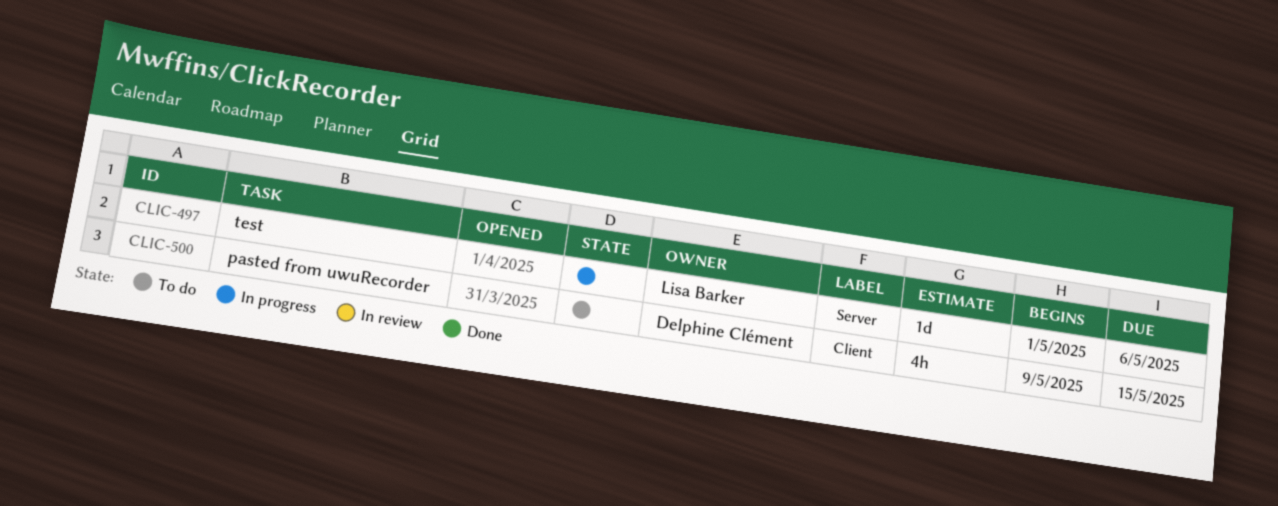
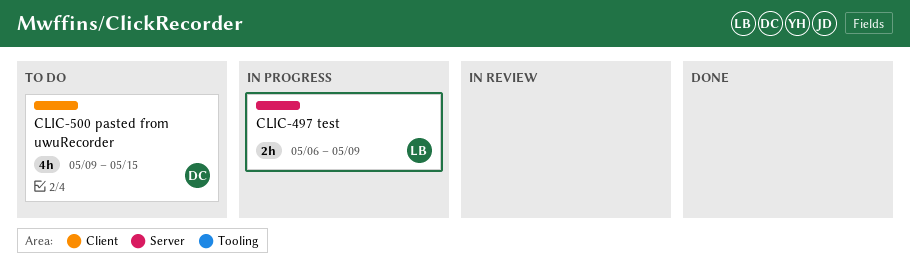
CLIC-497, estimate: 1d -> 2h
CLIC-497, start: May 1 -> May 6
CLIC-497, due: May 6 -> May 9

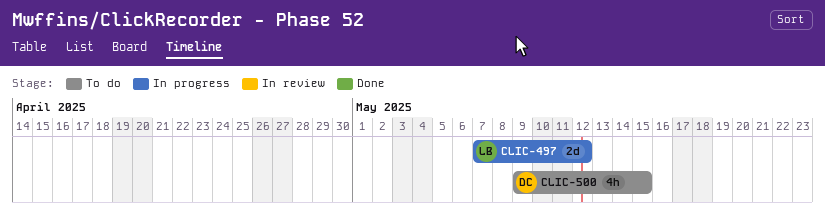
CLIC-497, estimate: 2h -> 2d
CLIC-497, start: May 6 -> May 7
CLIC-497, due: May 9 -> May 12

